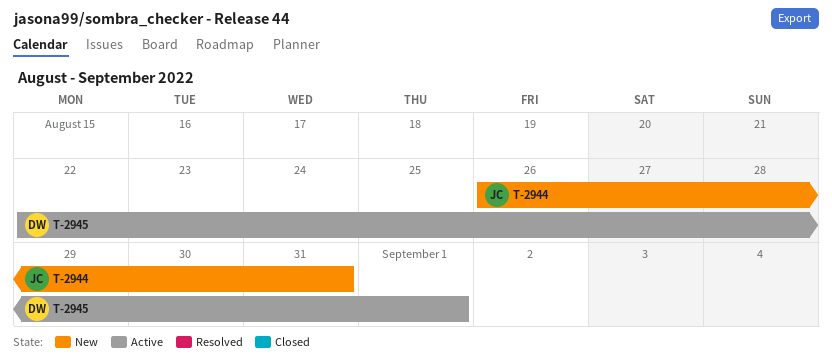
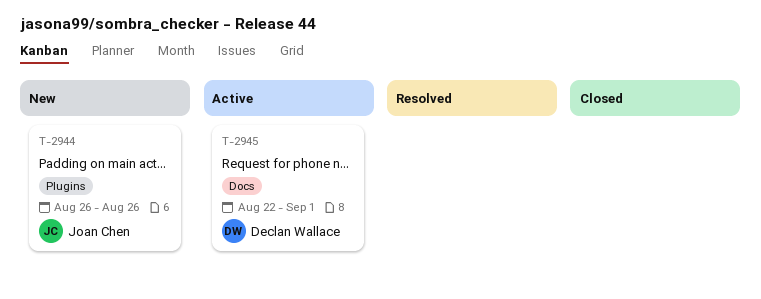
T-2944, due: Aug 31 -> Aug 26

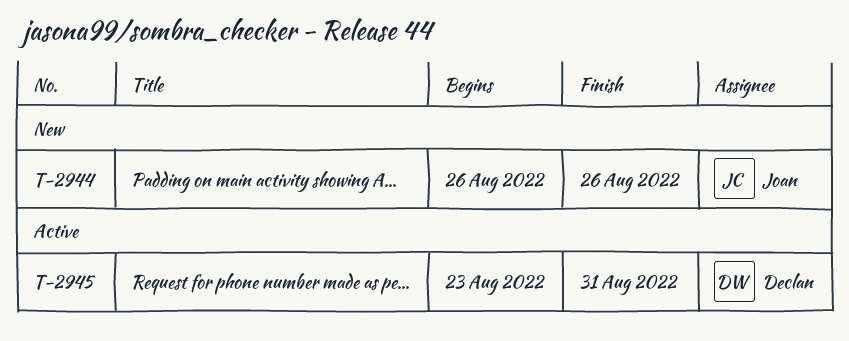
T-2945, start: Aug 22 -> Aug 23
T-2945, due: Sep 1 -> Aug 31

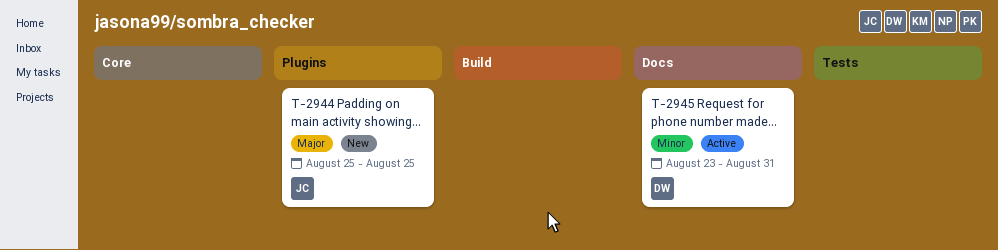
T-2944, start: Aug 26 -> Aug 25
T-2944, due: Aug 26 -> Aug 25

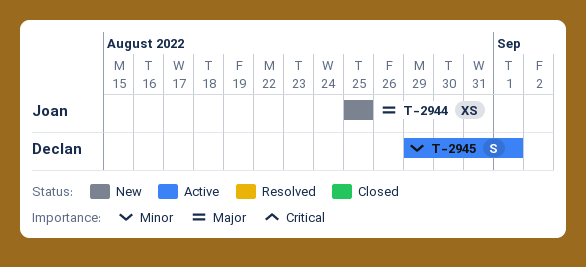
T-2945, start: Aug 23 -> Aug 29
T-2945, due: Aug 31 -> Sep 1

